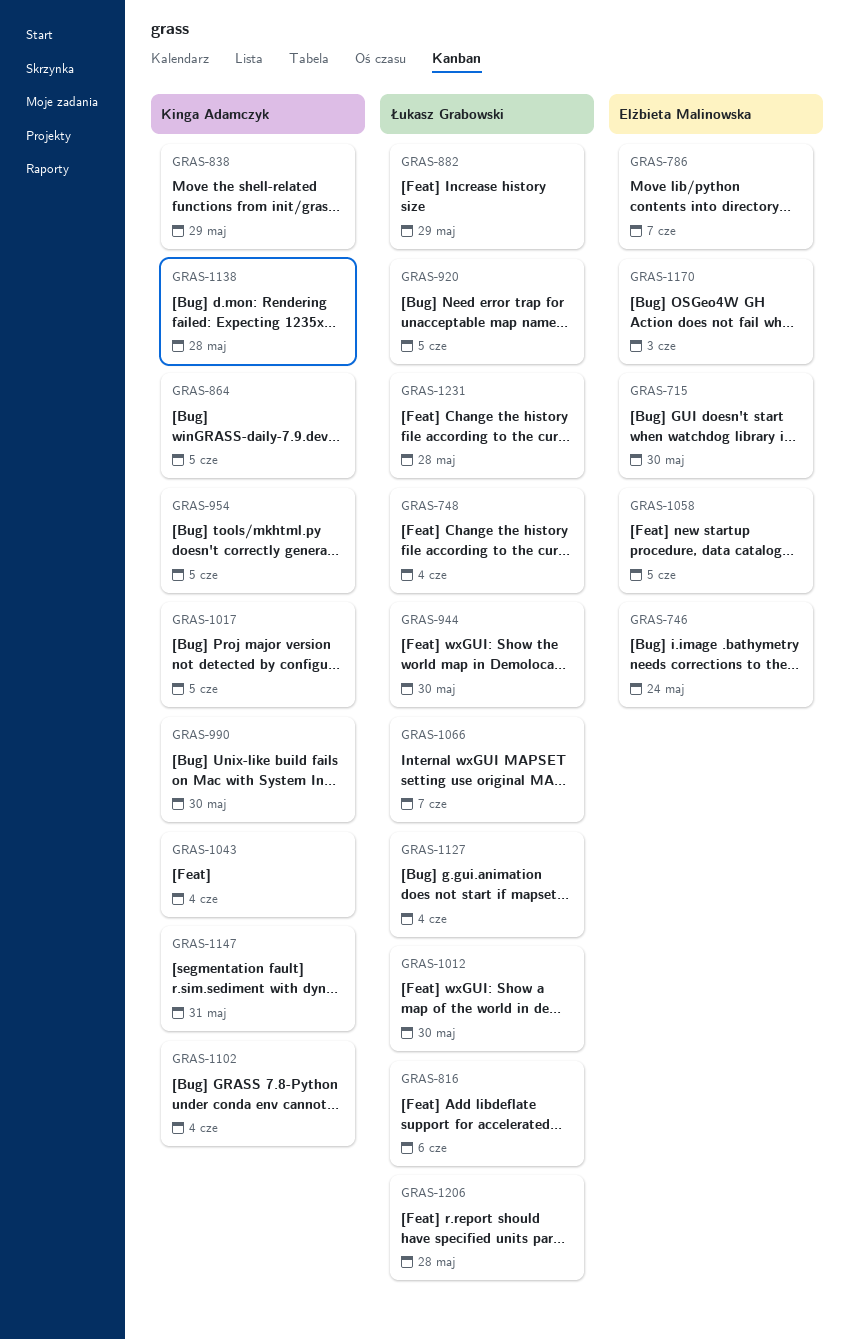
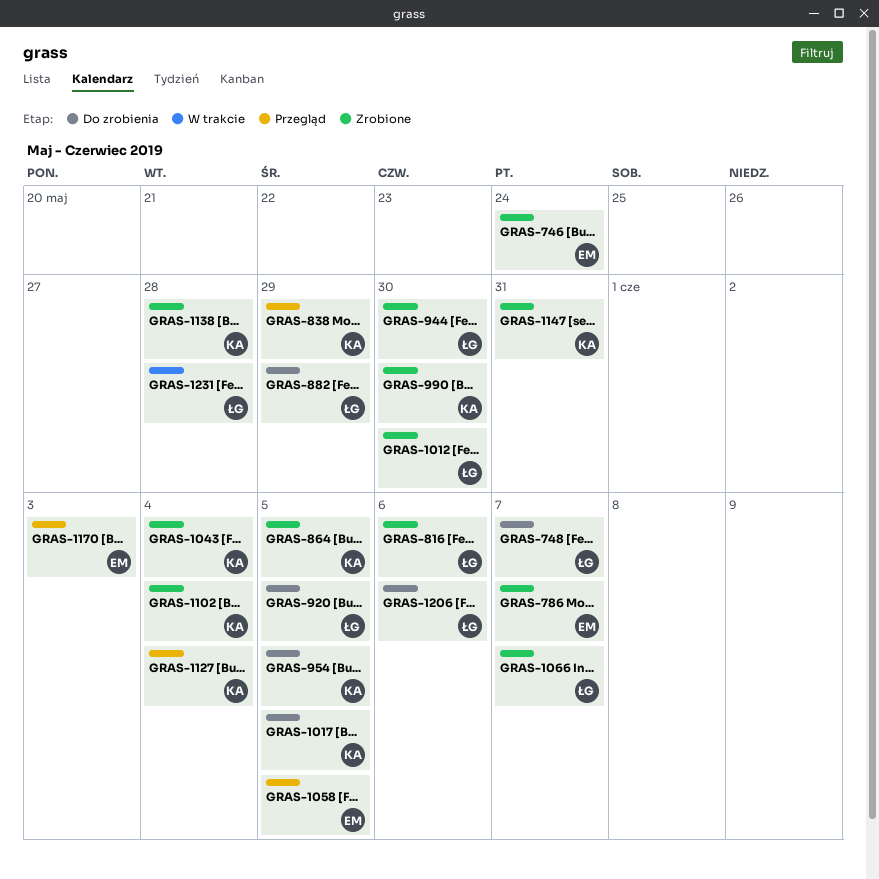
GRAS-715: present -> none
GRAS-748, due: Jun 4 -> Jun 7
GRAS-1127, owner: Łukasz Grabowski -> Kinga Adamczyk
GRAS-1206, due: May 28 -> Jun 6

